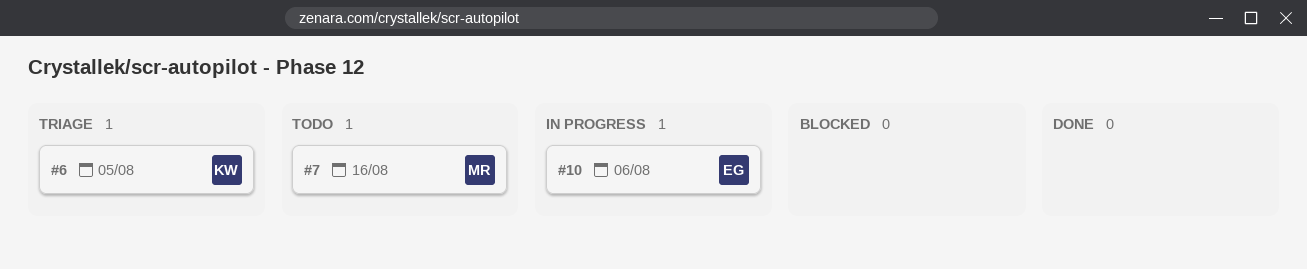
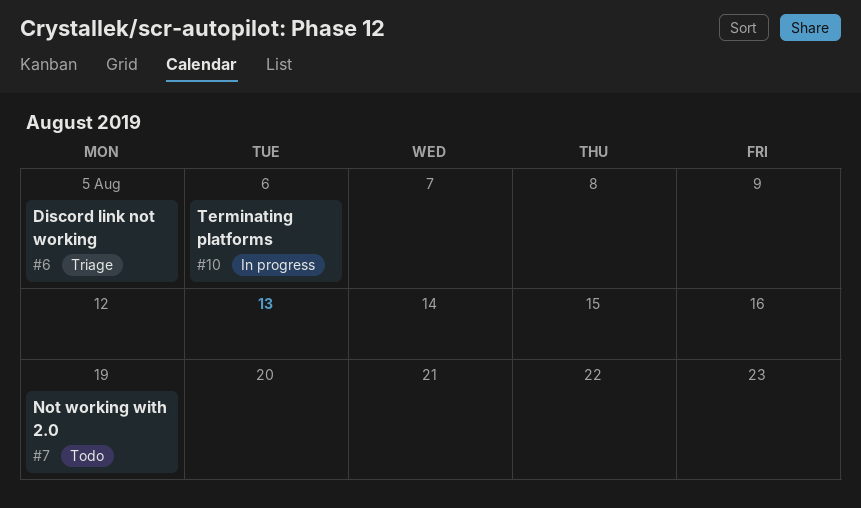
#7, due: Aug 16 -> Aug 19

